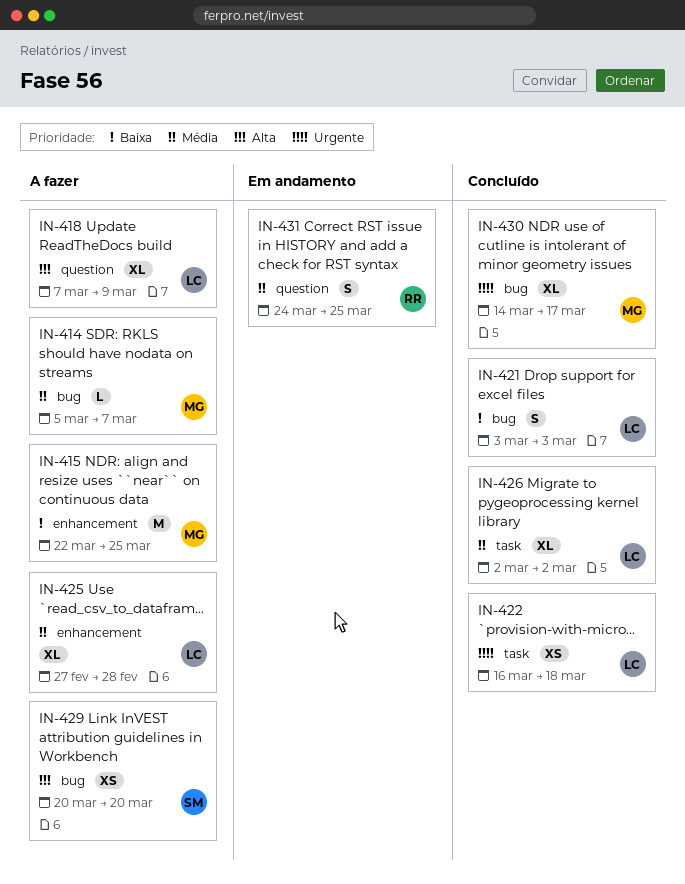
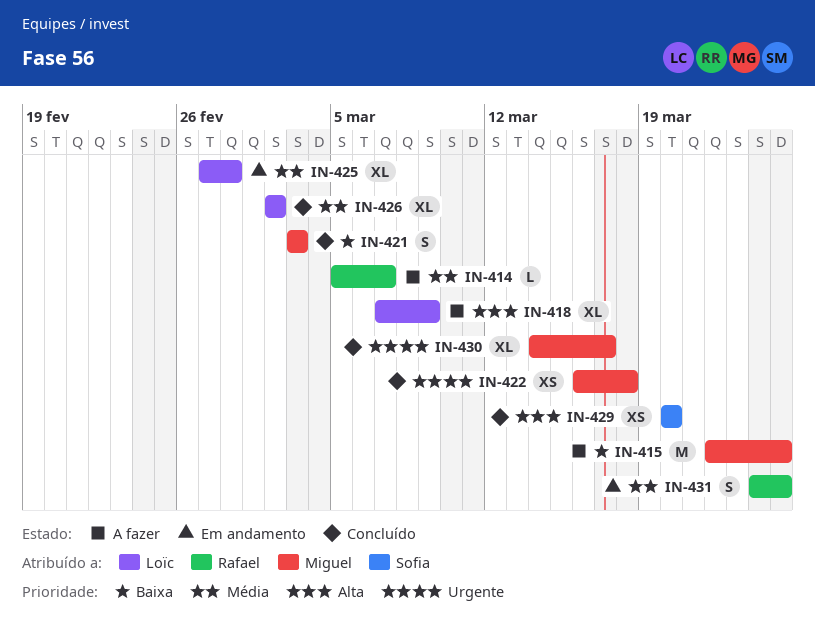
IN-414, owner: Miguel -> Rafael
IN-421, owner: Loïc -> Miguel
IN-422, owner: Loïc -> Miguel
IN-425, status: A fazer -> Em andamento
IN-429, status: A fazer -> Concluído

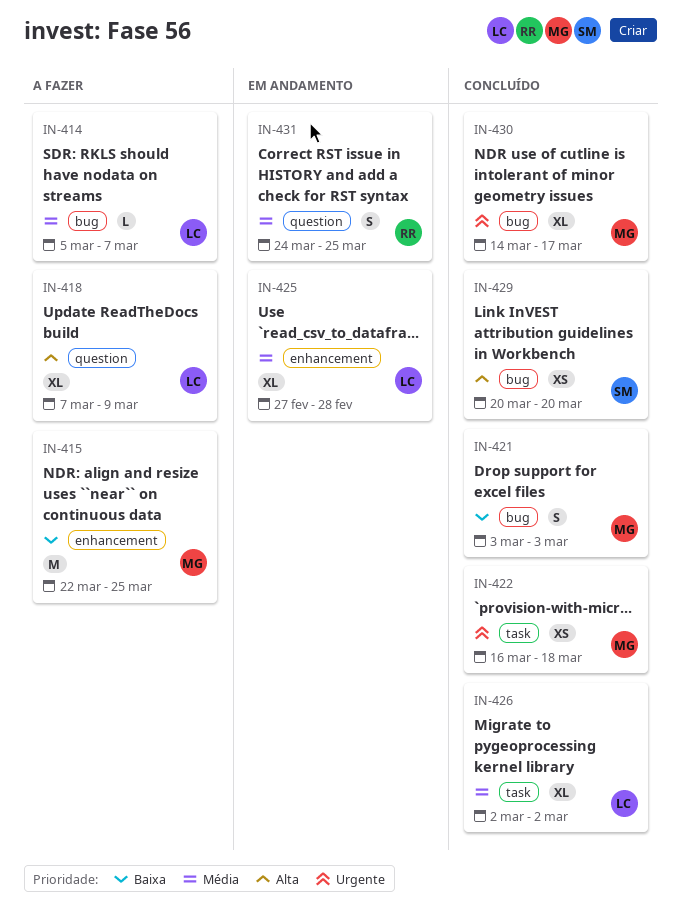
IN-414, owner: Rafael -> Loïc

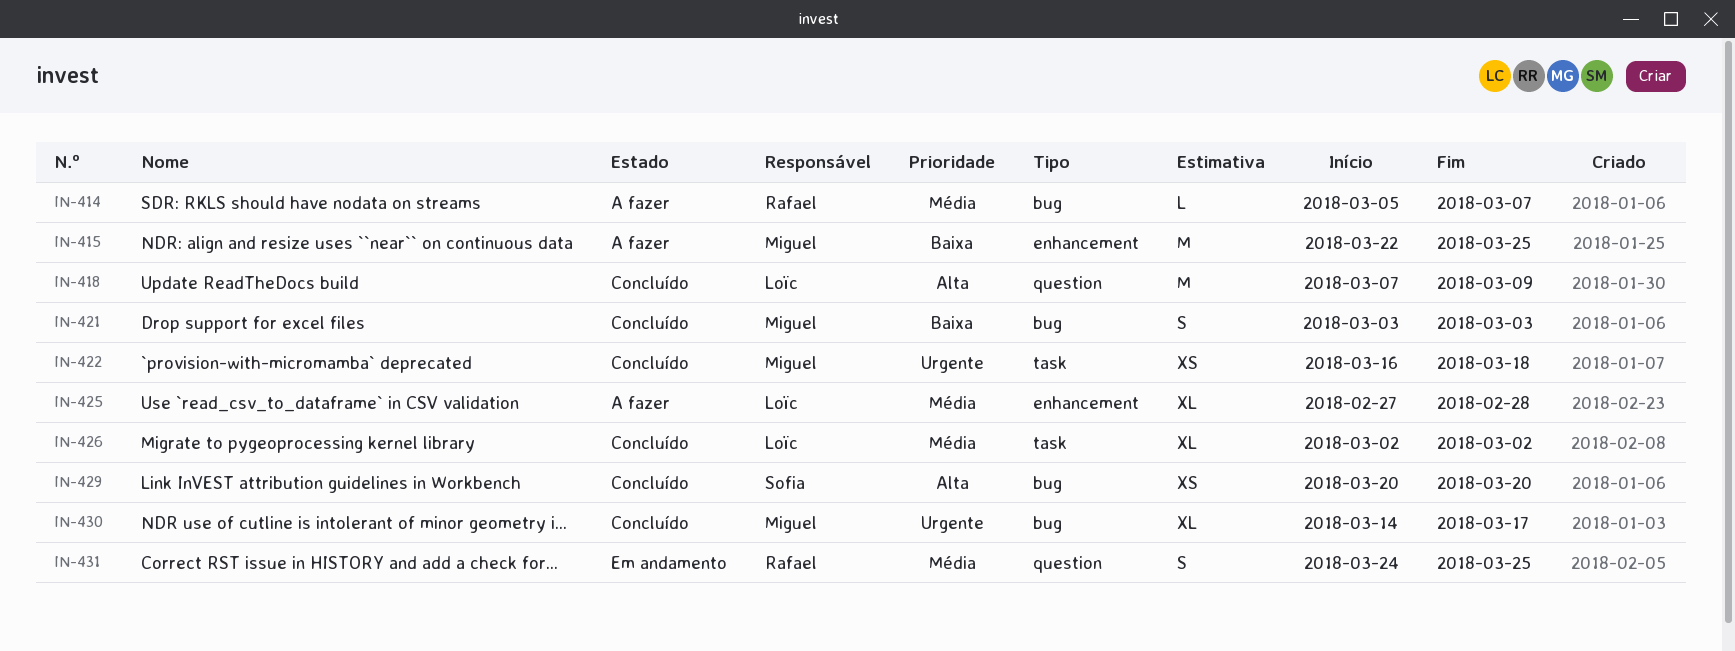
IN-414, owner: Loïc -> Rafael
IN-418, status: A fazer -> Concluído
IN-418, estimate: XL -> M
IN-425, status: Em andamento -> A fazer

